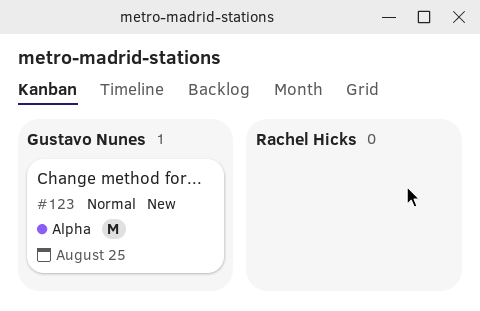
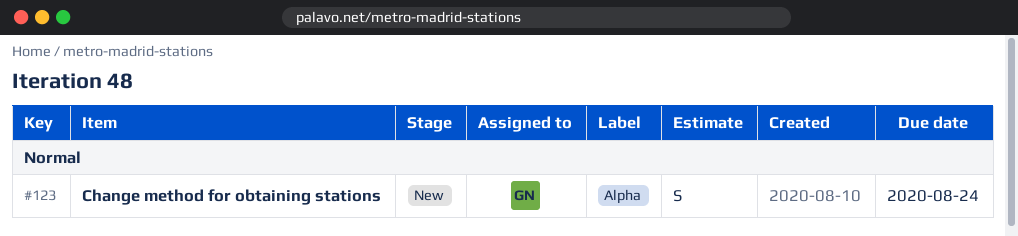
#123, estimate: M -> S
#123, due: Aug 25 -> Aug 24

